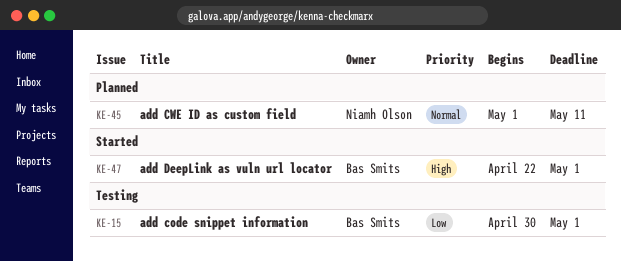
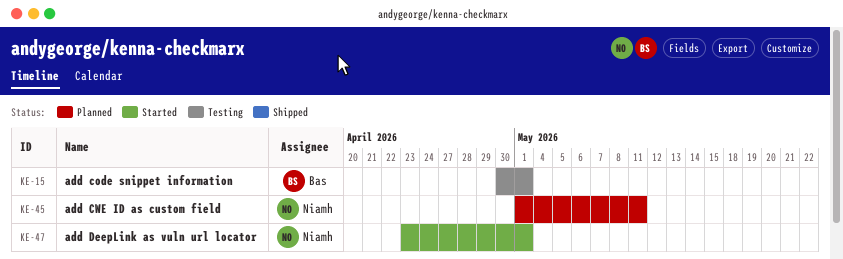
KE-47, owner: Bas Smits -> Niamh Olson
KE-47, start: Apr 22 -> Apr 23

